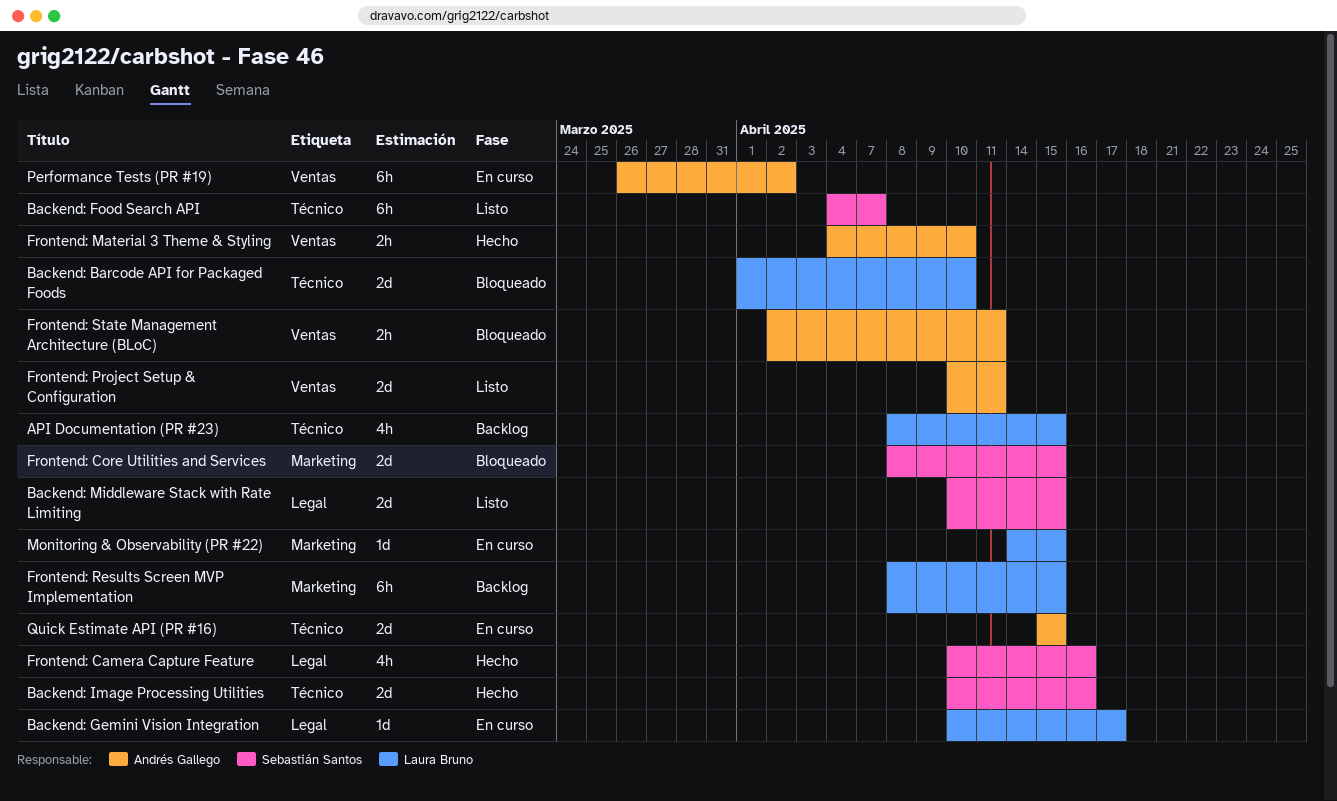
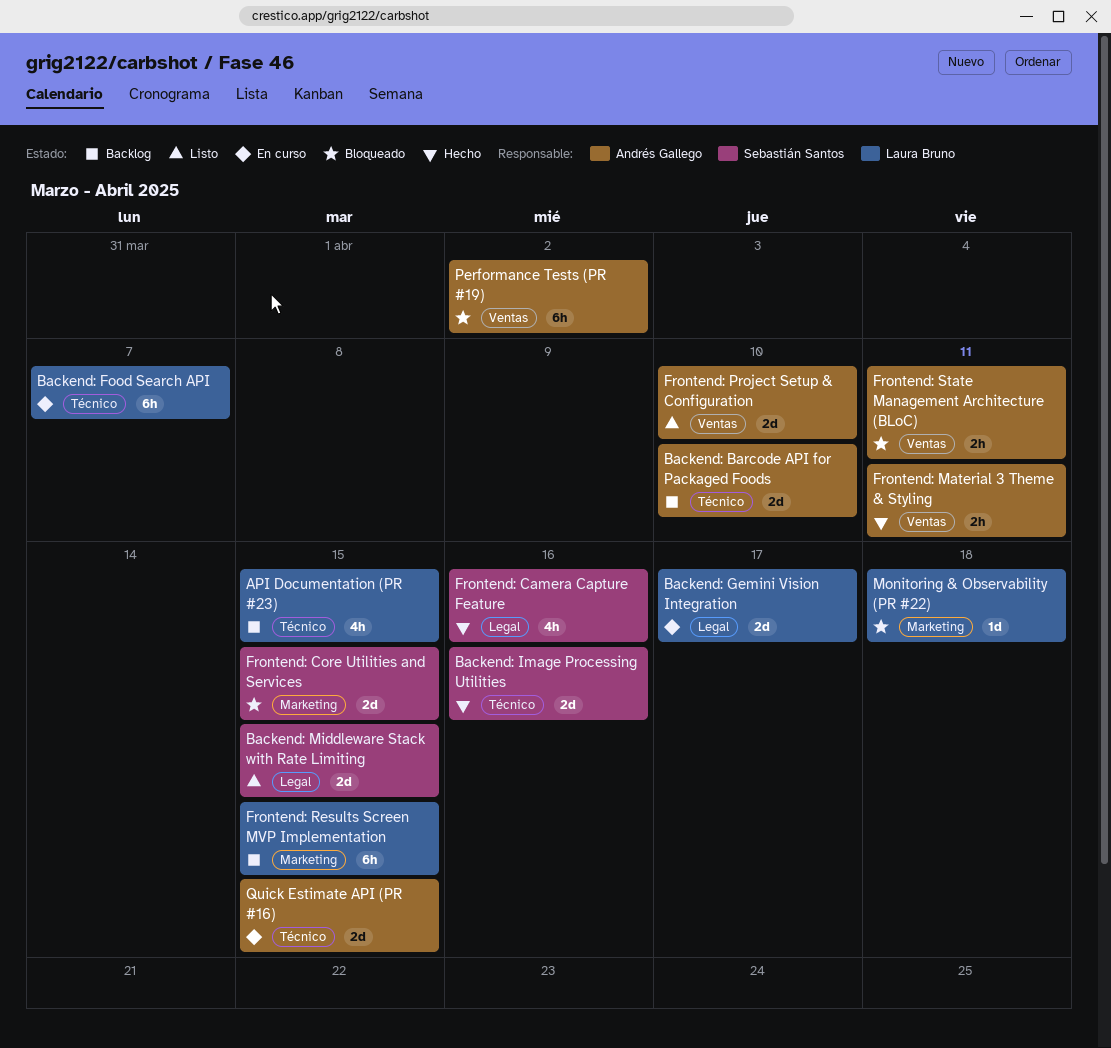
Backend: Barcode API for Packaged Foods, status: Bloqueado -> Backlog
Backend: Barcode API for Packaged Foods, owner: Laura Bruno -> Andrés Gallego
Backend: Food Search API, status: Listo -> En curso
Backend: Food Search API, owner: Sebastián Santos -> Laura Bruno
Backend: Gemini Vision Integration, estimate: 1d -> 2d
Frontend: Material 3 Theme & Styling, due: Apr 10 -> Apr 11
Frontend: Project Setup & Configuration, due: Apr 11 -> Apr 10
Monitoring & Observability (PR #22), status: En curso -> Bloqueado
Monitoring & Observability (PR #22), due: Apr 15 -> Apr 18
Performance Tests (PR #19), status: En curso -> Bloqueado

